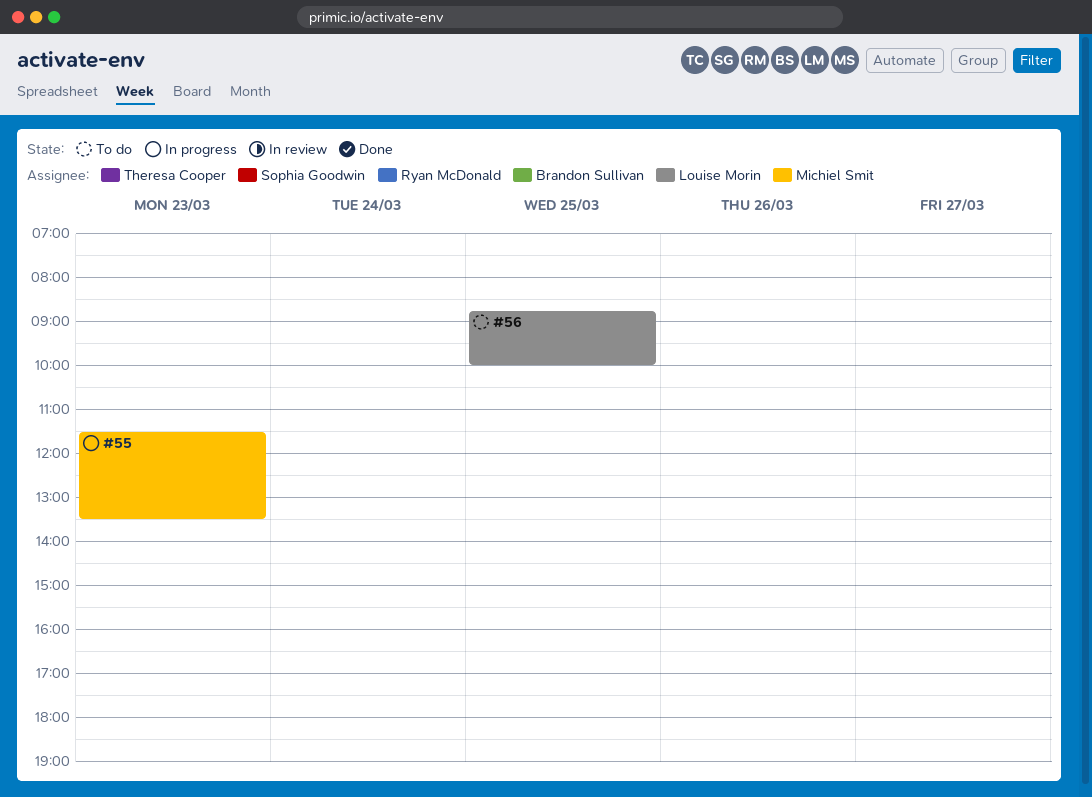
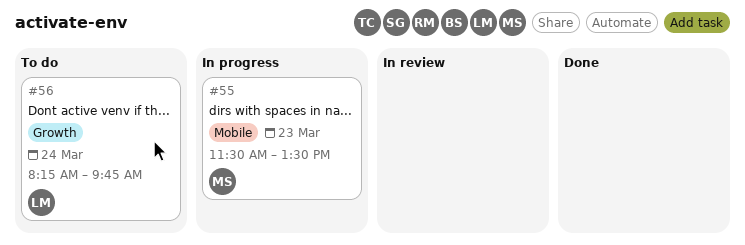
#56, day: Mar 25 -> Mar 24
#56, begins: 08:45 -> 08:15
#56, ends: 10:00 -> 09:45

